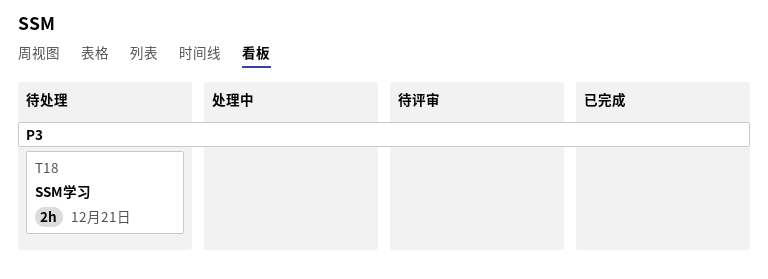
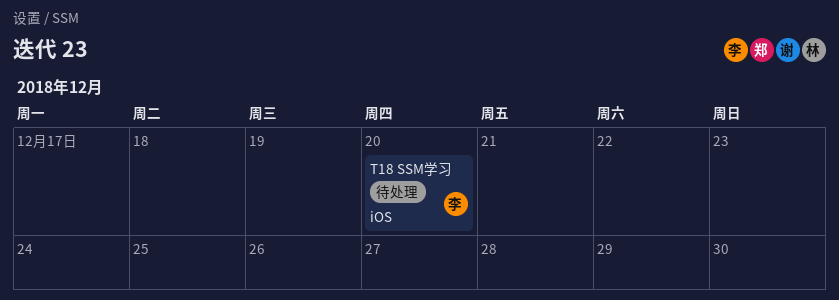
T18, due: Dec 21 -> Dec 20

